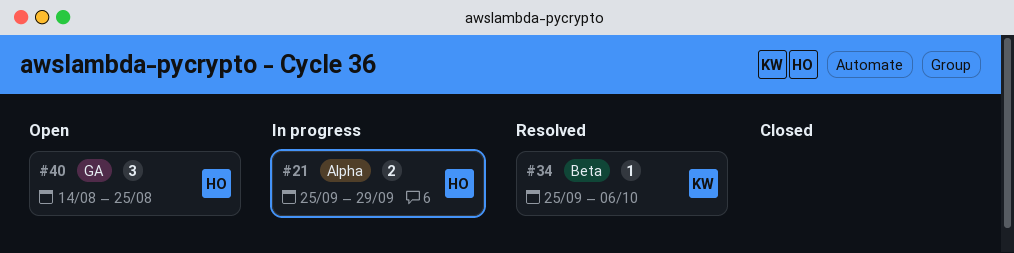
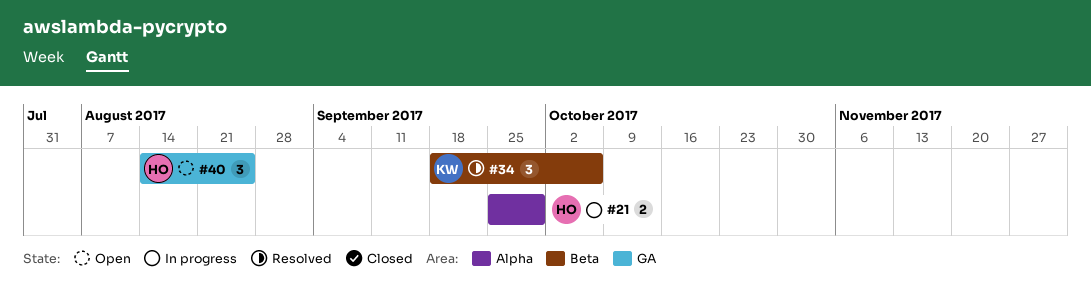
#34, estimate: 1 -> 3
#34, start: Sep 25 -> Sep 18

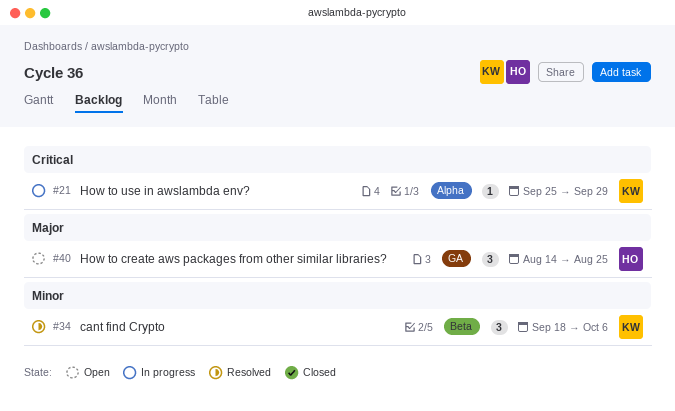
#21, owner: HO -> KW
#21, estimate: 2 -> 1

